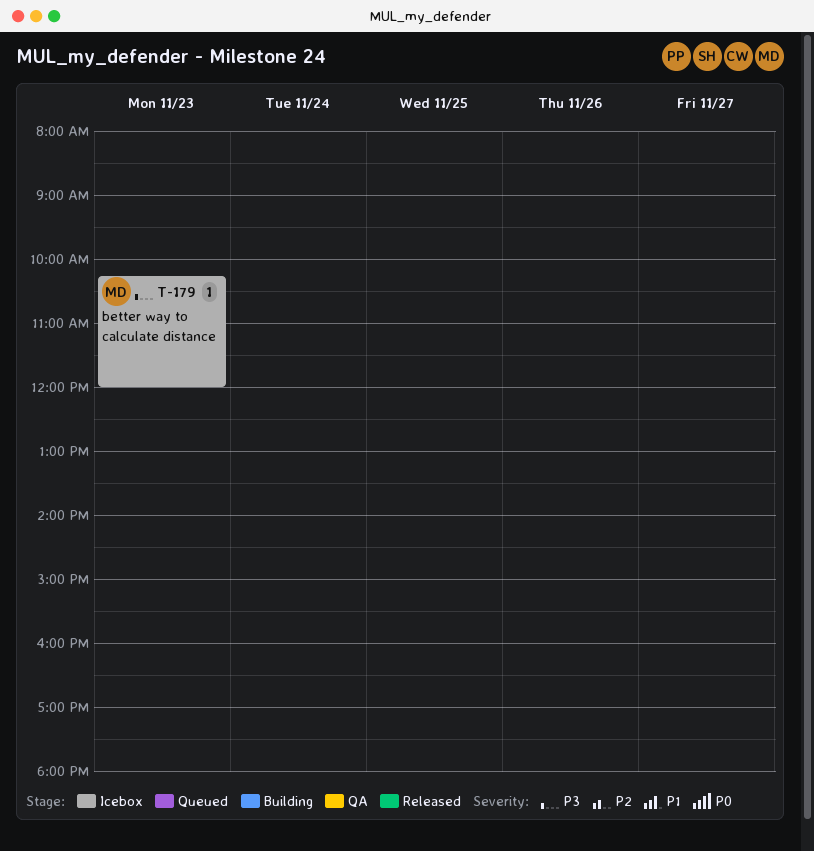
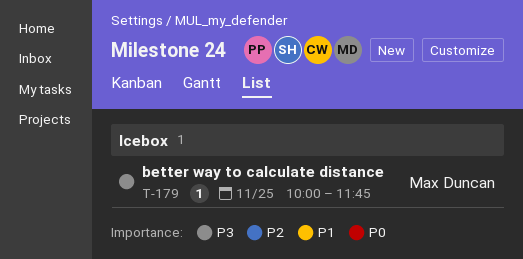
T-179, day: Nov 23 -> Nov 25
T-179, begins: 10:15 -> 10:00
T-179, ends: 12:00 -> 11:45

